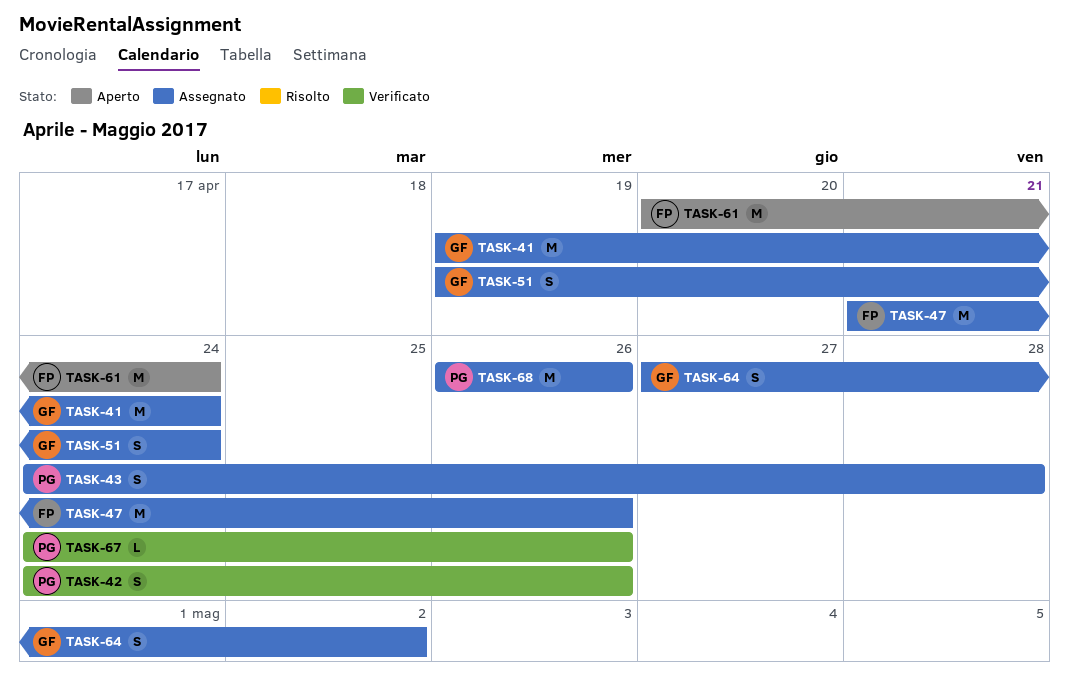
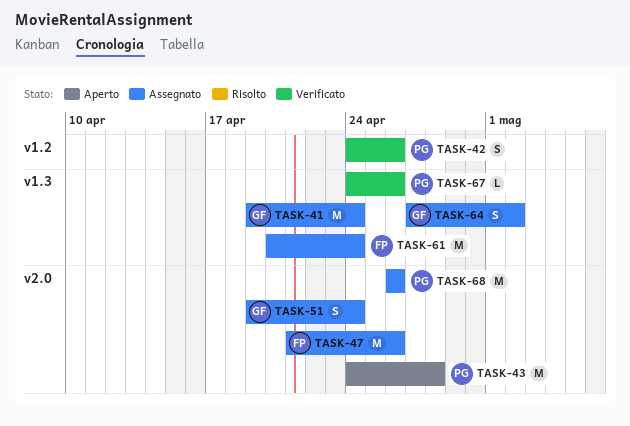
TASK-43, status: Assegnato -> Aperto
TASK-43, estimate: S -> M
TASK-61, status: Aperto -> Assegnato

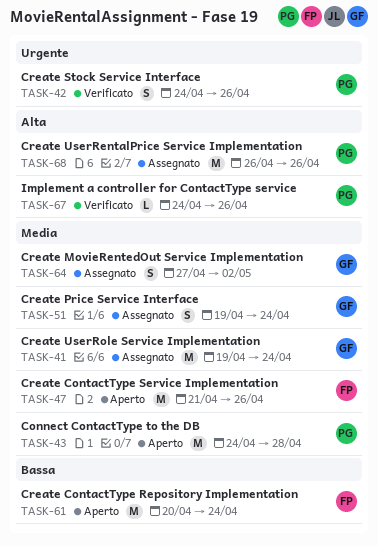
TASK-47, status: Assegnato -> Aperto
TASK-61, status: Assegnato -> Aperto

